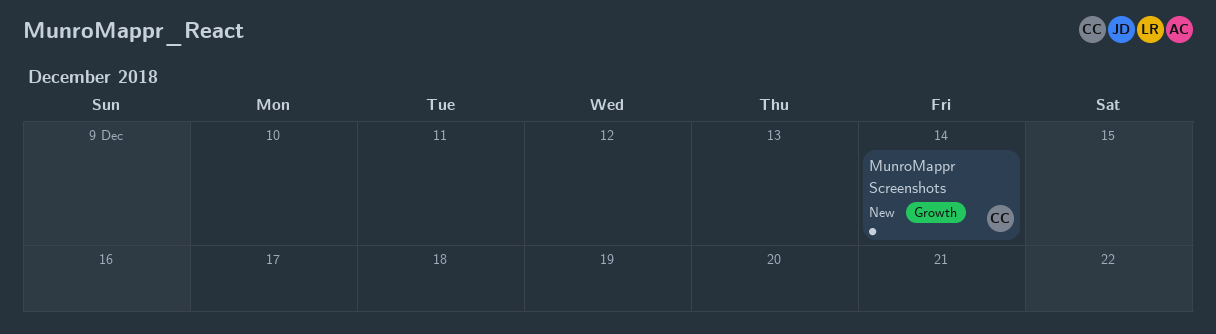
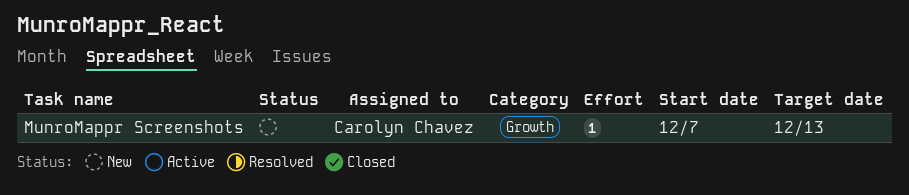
MunroMappr Screenshots, due: Dec 14 -> Dec 13

